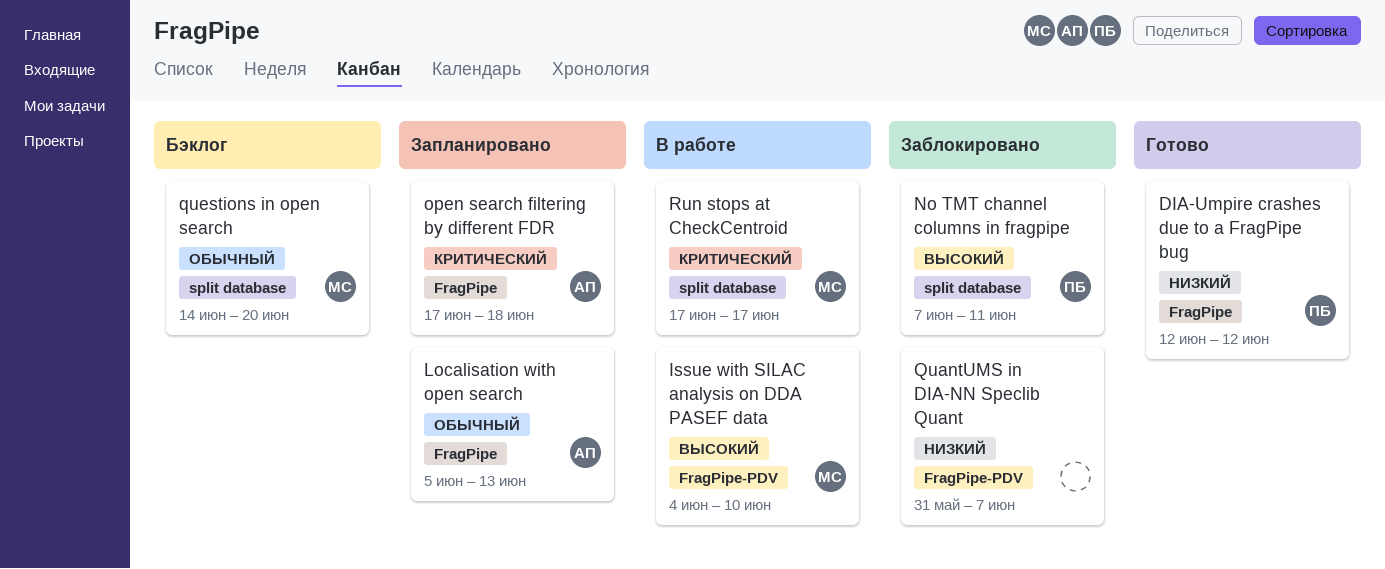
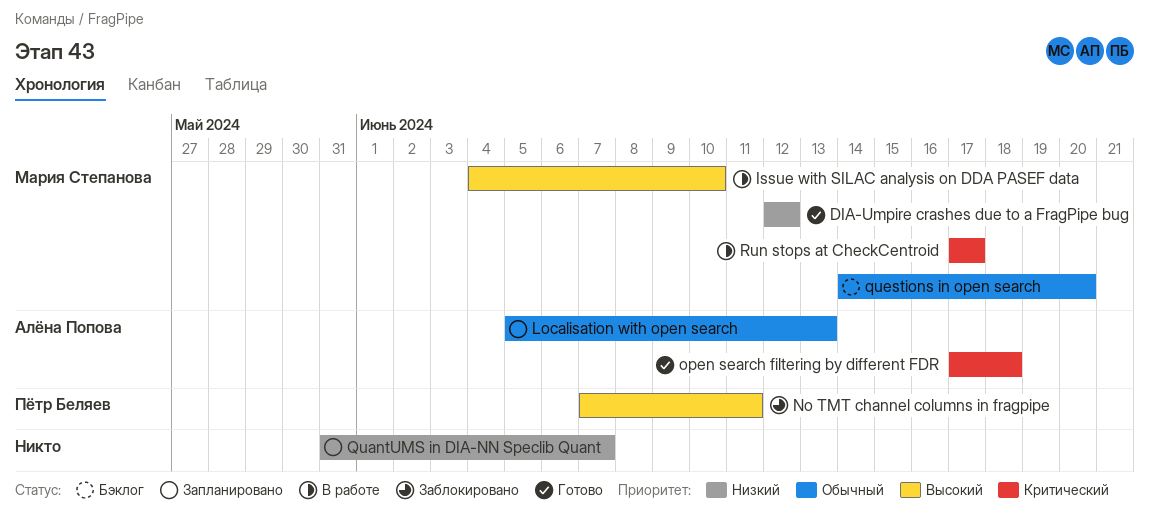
DIA-Umpire crashes due to a FragPipe bug, owner: Пётр Беляев -> Мария Степанова
open search filtering by different FDR, status: Запланировано -> Готово
QuantUMS in DIA-NN Speclib Quant, status: Заблокировано -> Запланировано

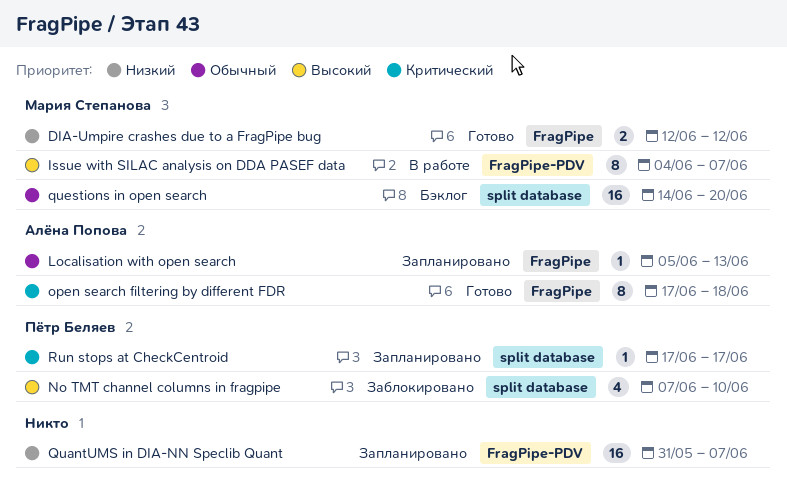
Issue with SILAC analysis on DDA PASEF data, due: Jun 10 -> Jun 7
No TMT channel columns in fragpipe, due: Jun 11 -> Jun 10
Run stops at CheckCentroid, status: В работе -> Запланировано
Run stops at CheckCentroid, owner: Мария Степанова -> Пётр Беляев

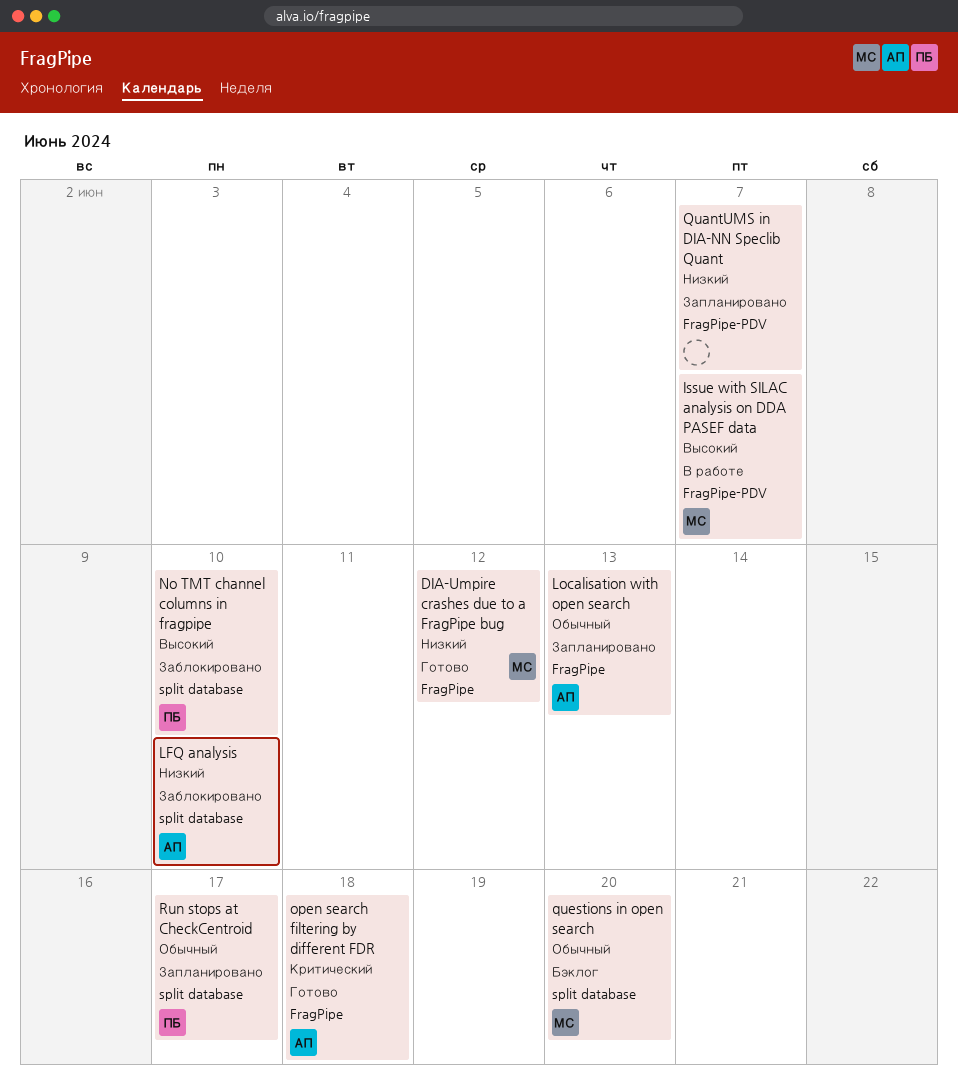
LFQ analysis: none -> present
Run stops at CheckCentroid, priority: Критический -> Обычный

